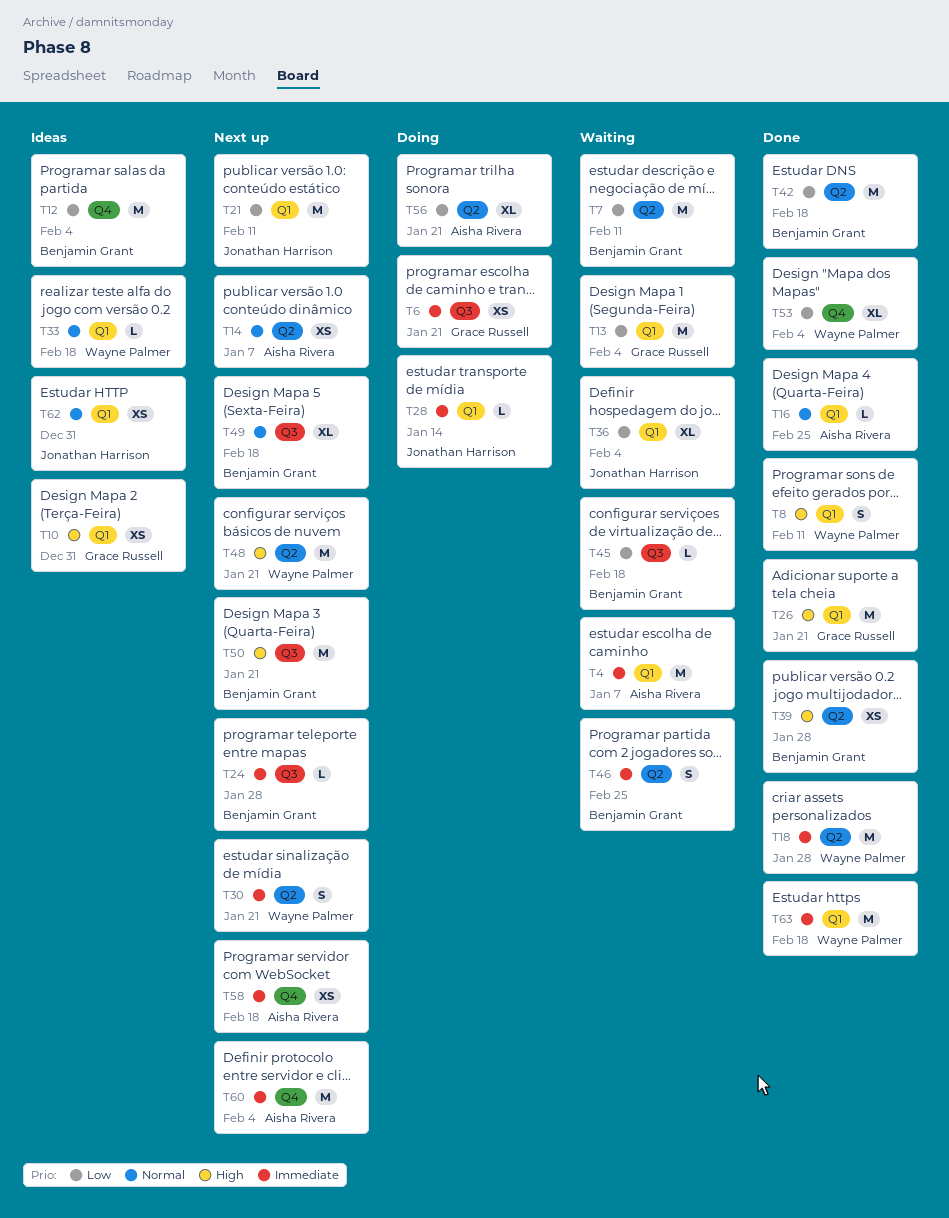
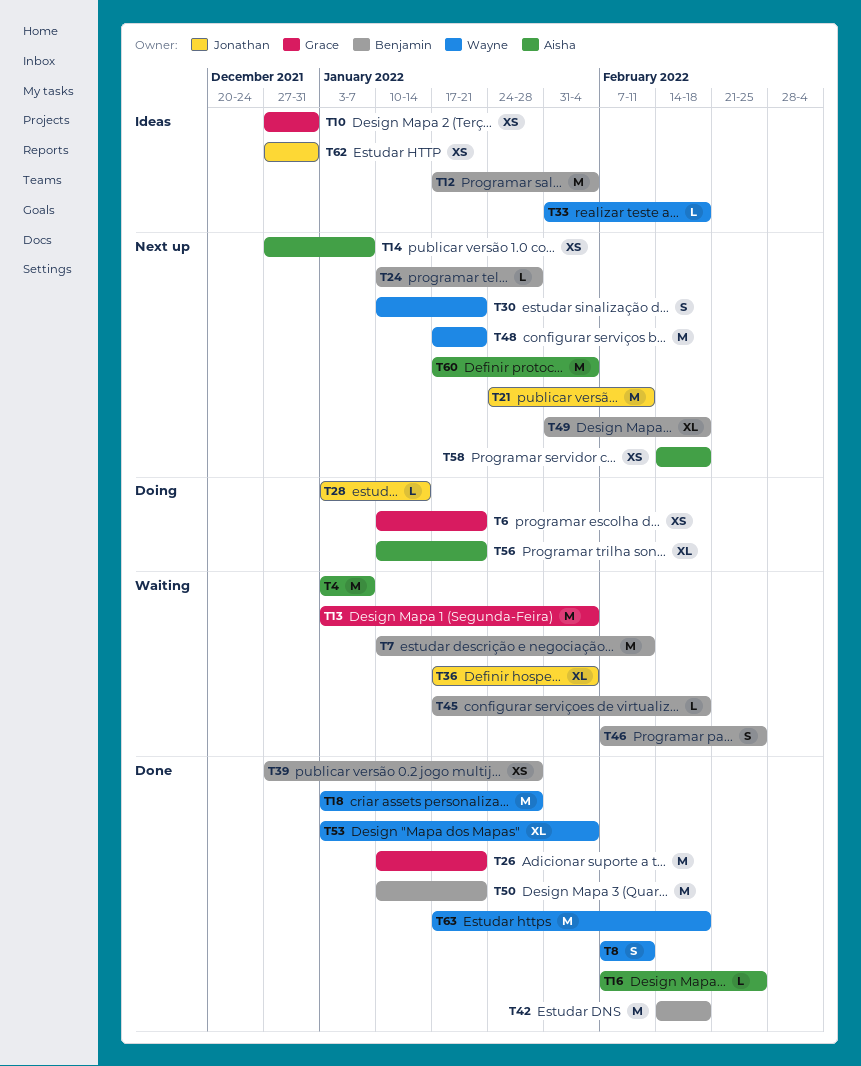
T50, status: Next up -> Done

